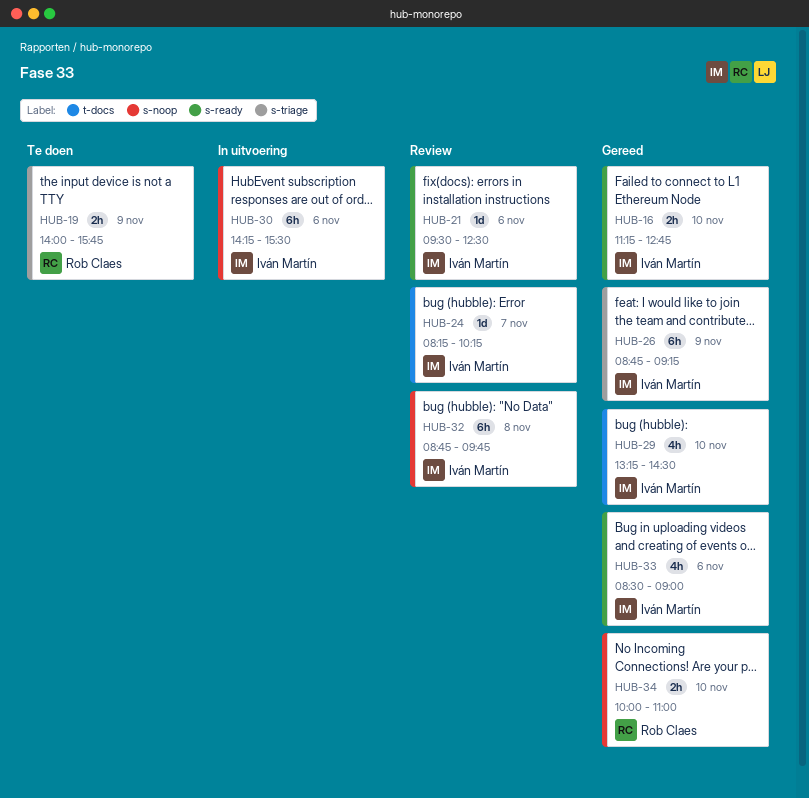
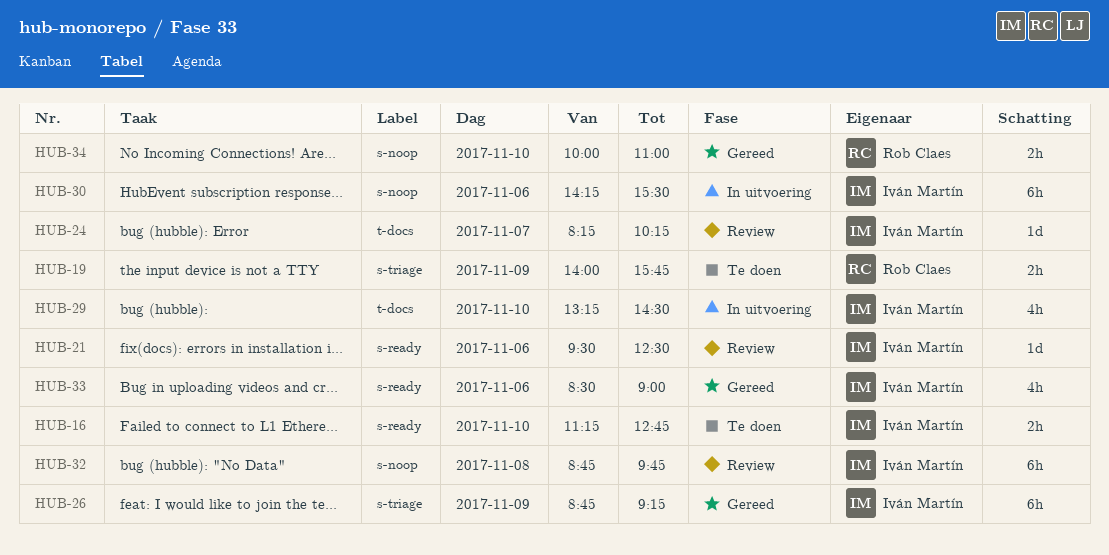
HUB-16, status: Gereed -> Te doen
HUB-29, status: Gereed -> In uitvoering

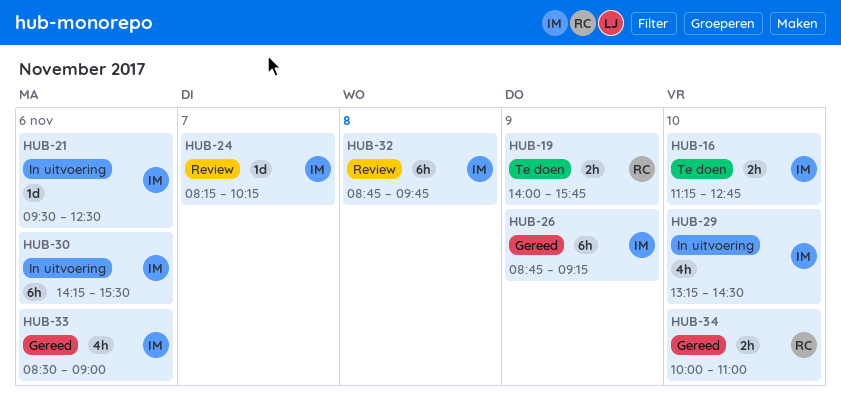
HUB-21, status: Review -> In uitvoering

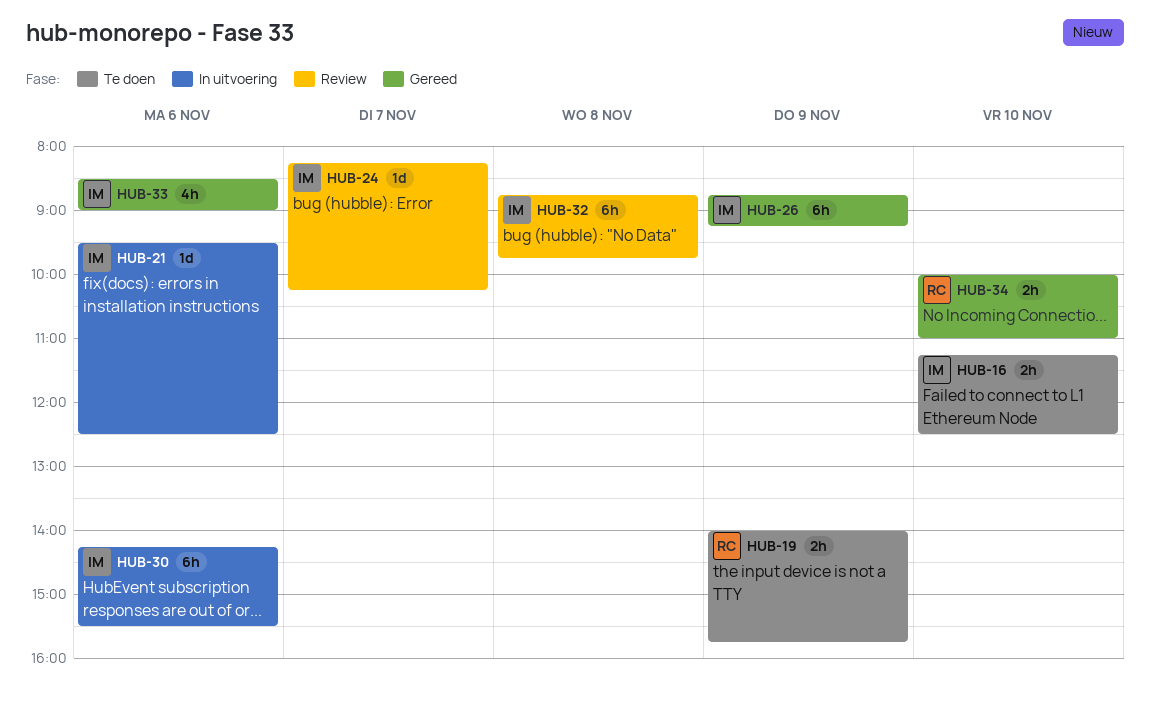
HUB-16, ends: 12:45 -> 12:30
HUB-29: present -> none

